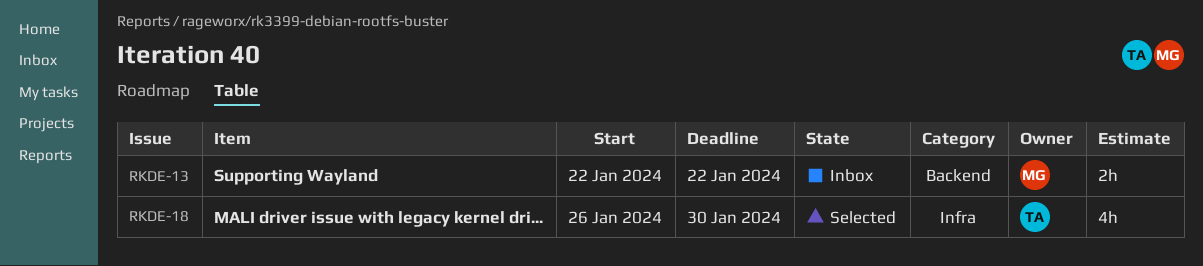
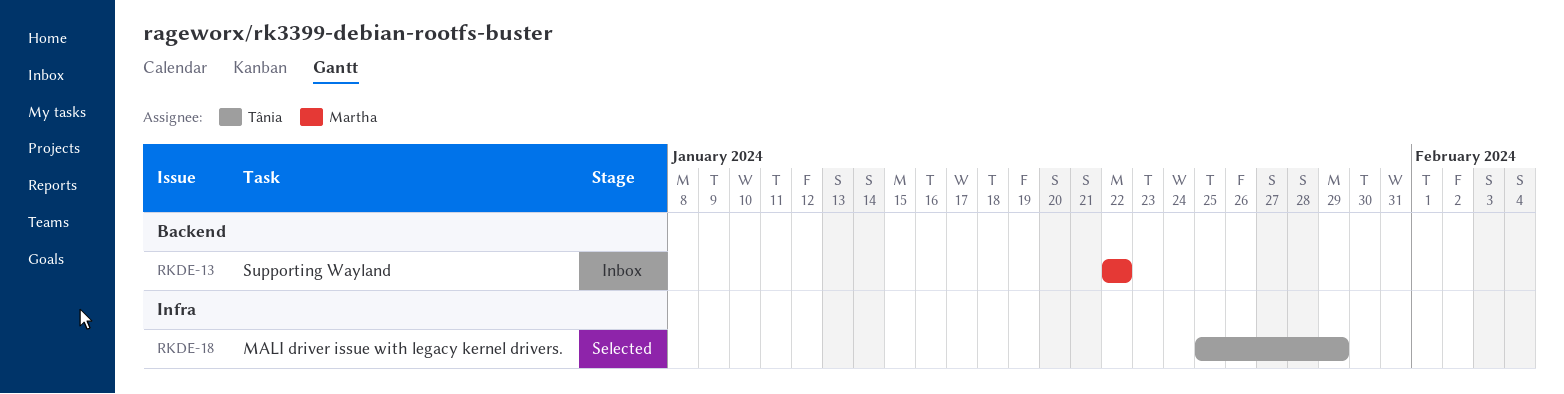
RKDE-18, start: Jan 26 -> Jan 25
RKDE-18, due: Jan 30 -> Jan 29

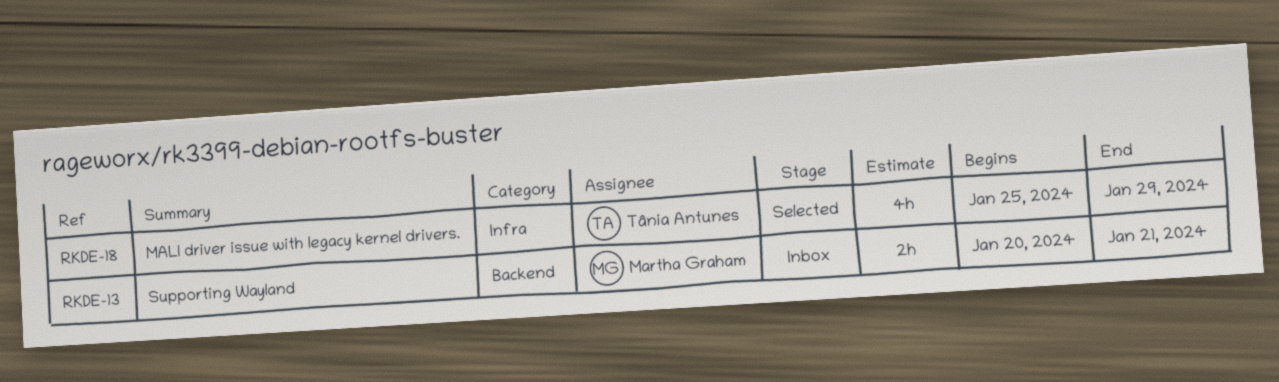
RKDE-13, start: Jan 22 -> Jan 20
RKDE-13, due: Jan 22 -> Jan 21

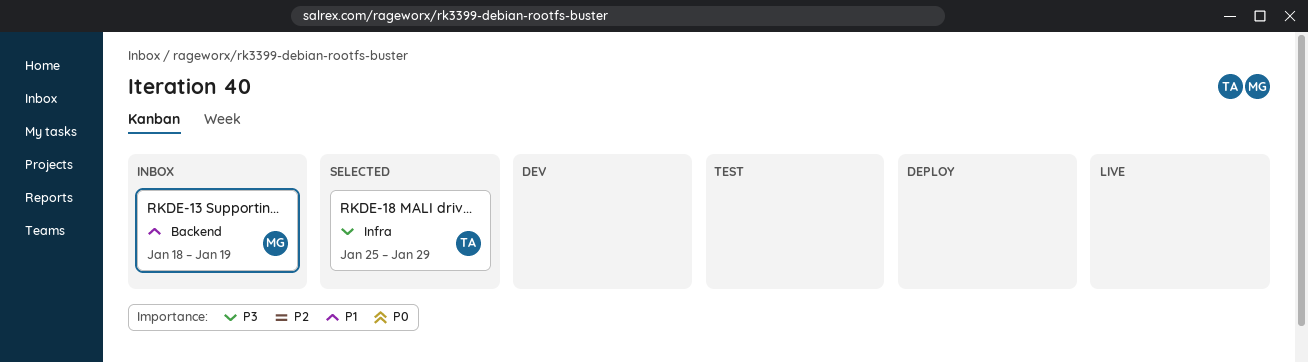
RKDE-13, start: Jan 20 -> Jan 18
RKDE-13, due: Jan 21 -> Jan 19

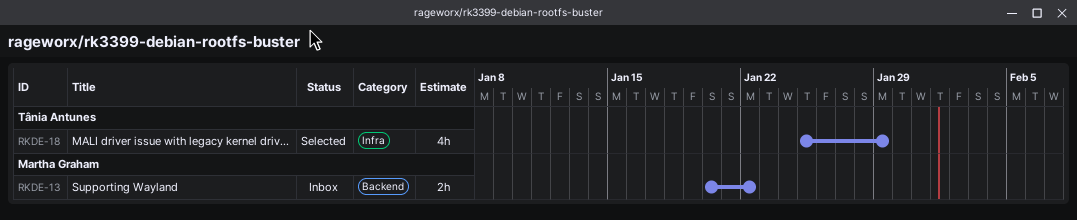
RKDE-13, start: Jan 18 -> Jan 20
RKDE-13, due: Jan 19 -> Jan 22

